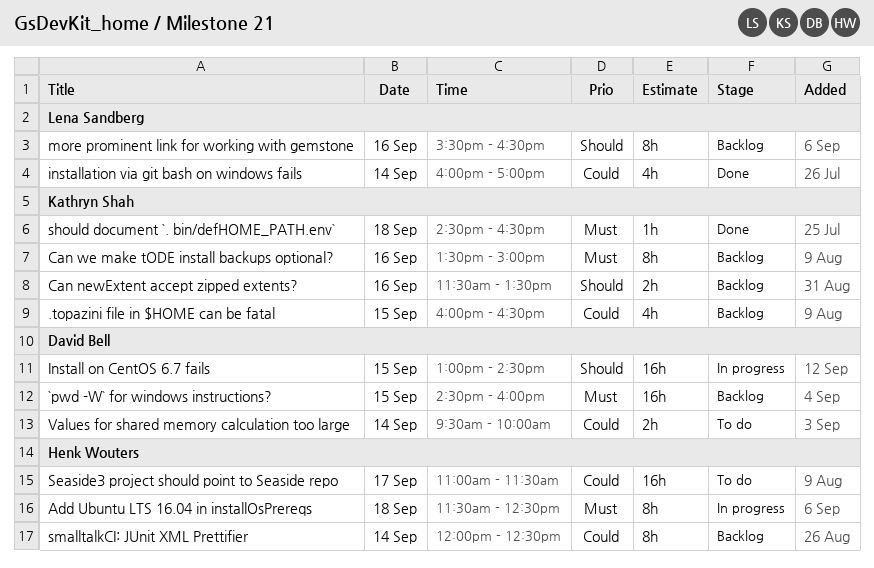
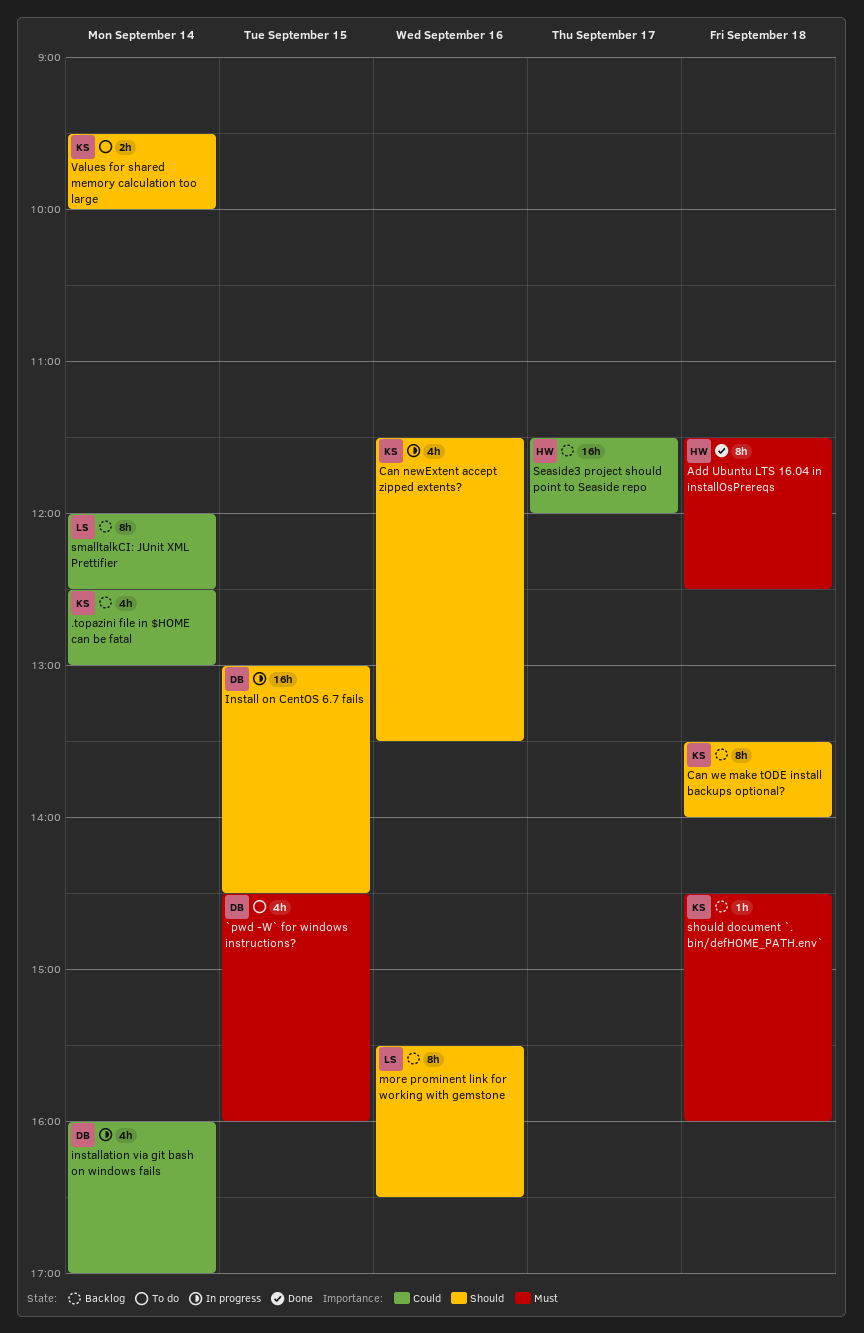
.topazini file in $HOME can be fatal, day: Sep 15 -> Sep 14
.topazini file in $HOME can be fatal, begins: 16:00 -> 12:30
.topazini file in $HOME can be fatal, ends: 16:30 -> 13:00
`pwd -W` for windows instructions?, status: Backlog -> To do
`pwd -W` for windows instructions?, estimate: 16h -> 4h
Add Ubuntu LTS 16.04 in installOsPrereqs, status: In progress -> Done
Can newExtent accept zipped extents?, status: Backlog -> In progress
Can newExtent accept zipped extents?, estimate: 2h -> 4h
Can we make tODE install backups optional?, priority: Must -> Should
Can we make tODE install backups optional?, day: Sep 16 -> Sep 18
Can we make tODE install backups optional?, ends: 15:00 -> 14:00
installation via git bash on windows fails, status: Done -> In progress
installation via git bash on windows fails, owner: Lena Sandberg -> David Bell
Seaside3 project should point to Seaside repo, status: To do -> Backlog
Seaside3 project should point to Seaside repo, begins: 11:00 -> 11:30
Seaside3 project should point to Seaside repo, ends: 11:30 -> 12:00
should document `. bin/defHOME_PATH.env`, status: Done -> Backlog
should document `. bin/defHOME_PATH.env`, ends: 16:30 -> 16:00
smalltalkCI: JUnit XML Prettifier, owner: Henk Wouters -> Lena Sandberg
Values for shared memory calculation too large, owner: David Bell -> Kathryn Shah
Values for shared memory calculation too large, priority: Could -> Should

